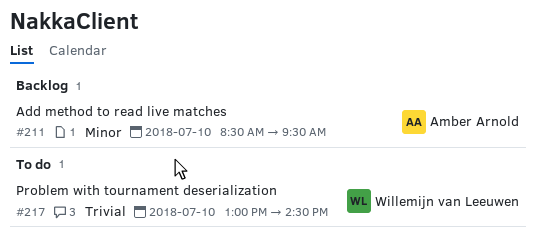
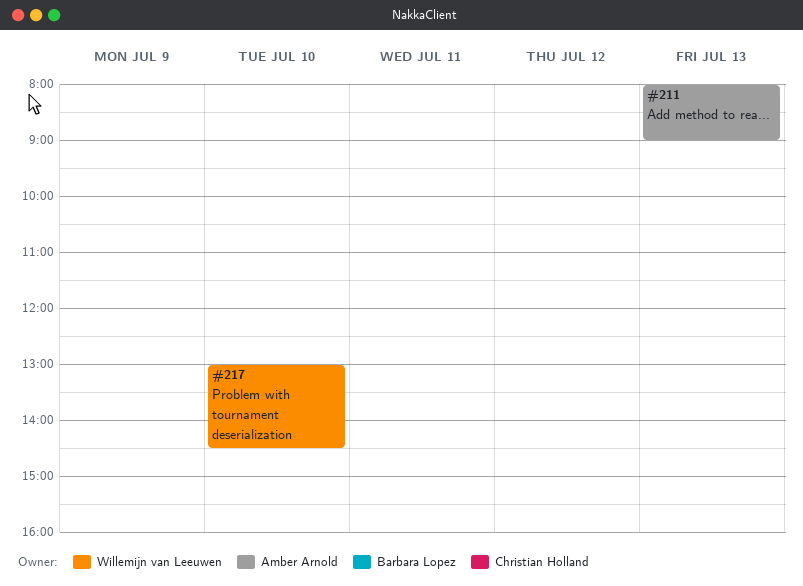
#211, day: Jul 10 -> Jul 13
#211, begins: 08:30 -> 08:00
#211, ends: 09:30 -> 09:00

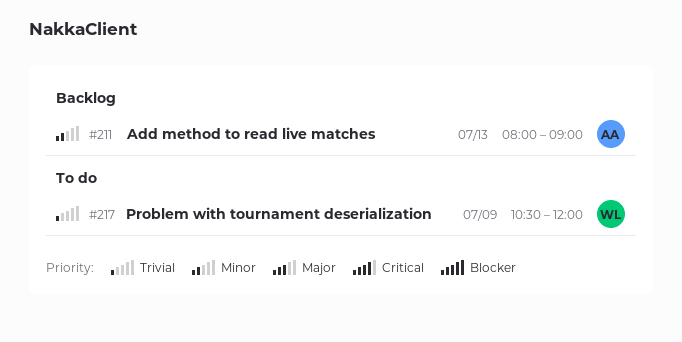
#217, day: Jul 10 -> Jul 9
#217, begins: 13:00 -> 10:30
#217, ends: 14:30 -> 12:00

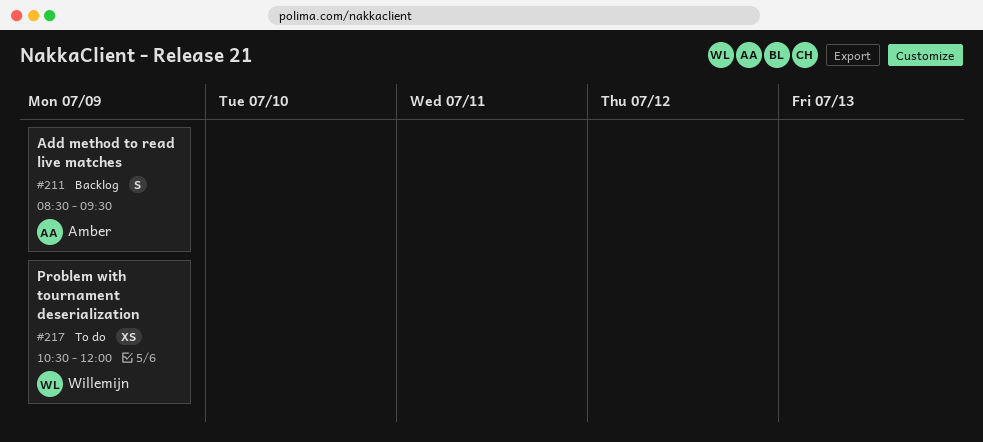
#211, day: Jul 13 -> Jul 9
#211, begins: 08:00 -> 08:30
#211, ends: 09:00 -> 09:30

